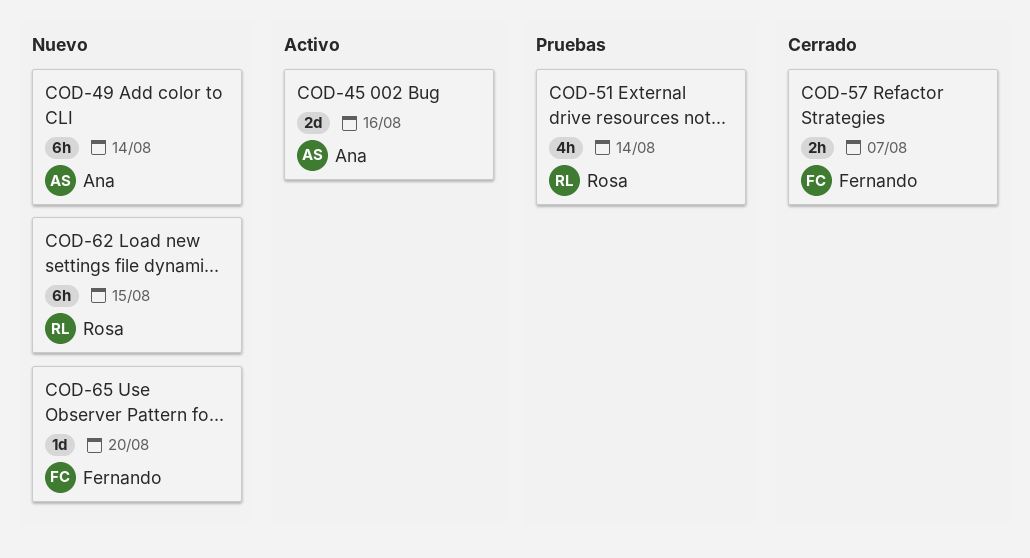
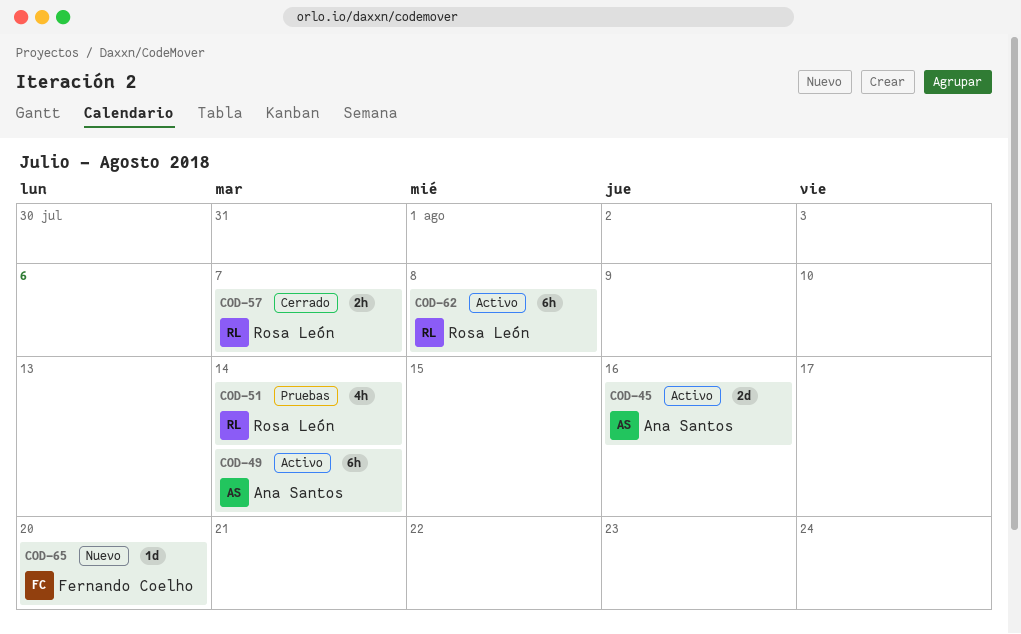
COD-49, status: Nuevo -> Activo
COD-57, owner: Fernando Coelho -> Rosa León
COD-62, status: Nuevo -> Activo
COD-62, due: Aug 15 -> Aug 8

